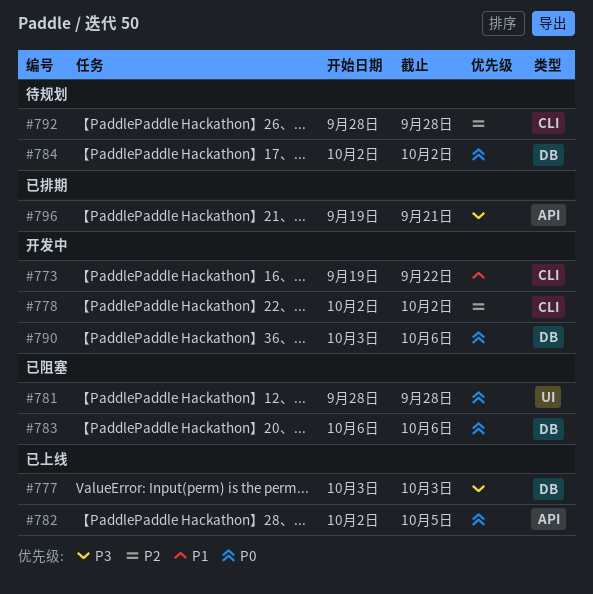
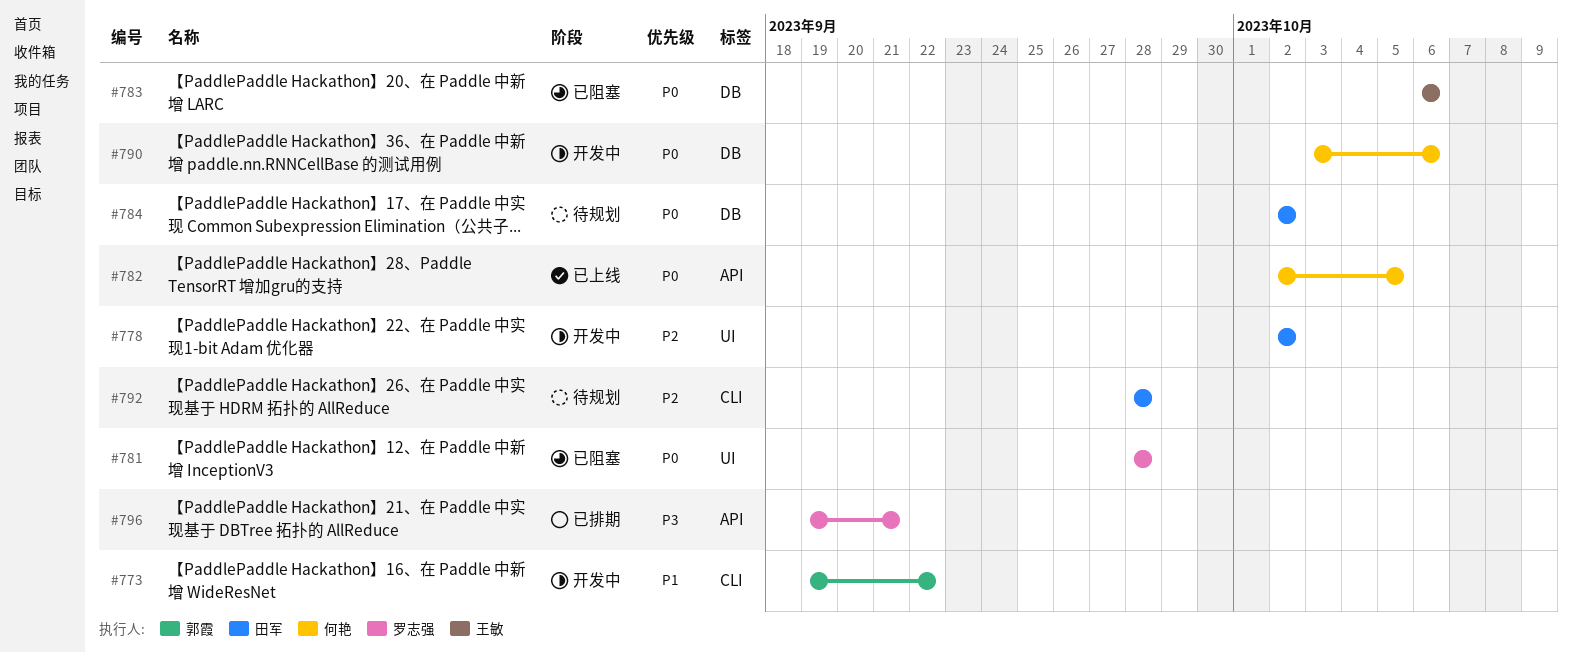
#777: present -> none
#778, label: CLI -> UI

